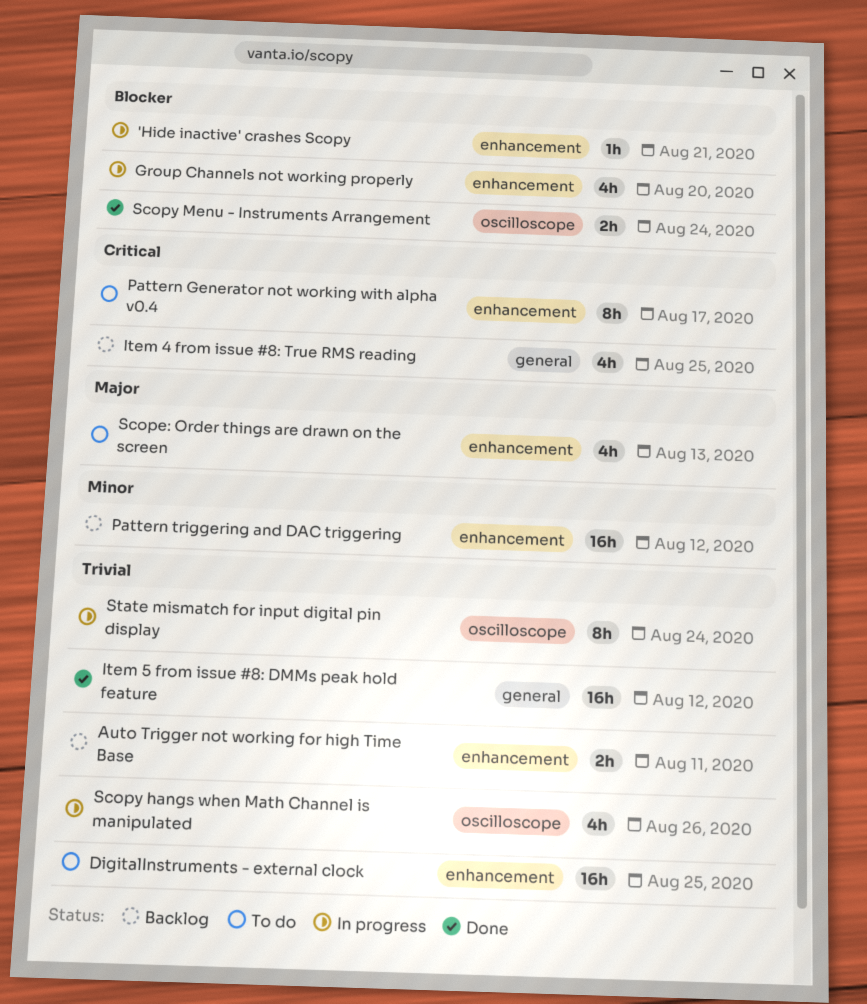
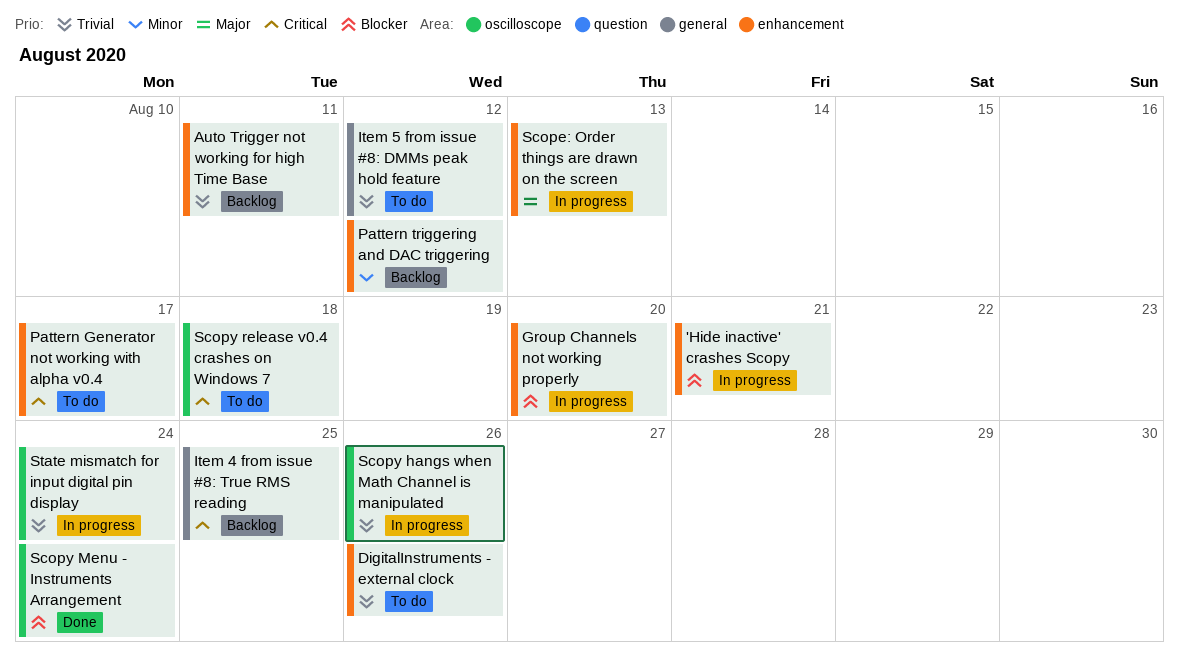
DigitalInstruments - external clock, due: Aug 25 -> Aug 26
Item 5 from issue #8: DMMs peak hold feature, status: Done -> To do
Scope: Order things are drawn on the screen, status: To do -> In progress
Scopy release v0.4 crashes on Windows 7: none -> present

